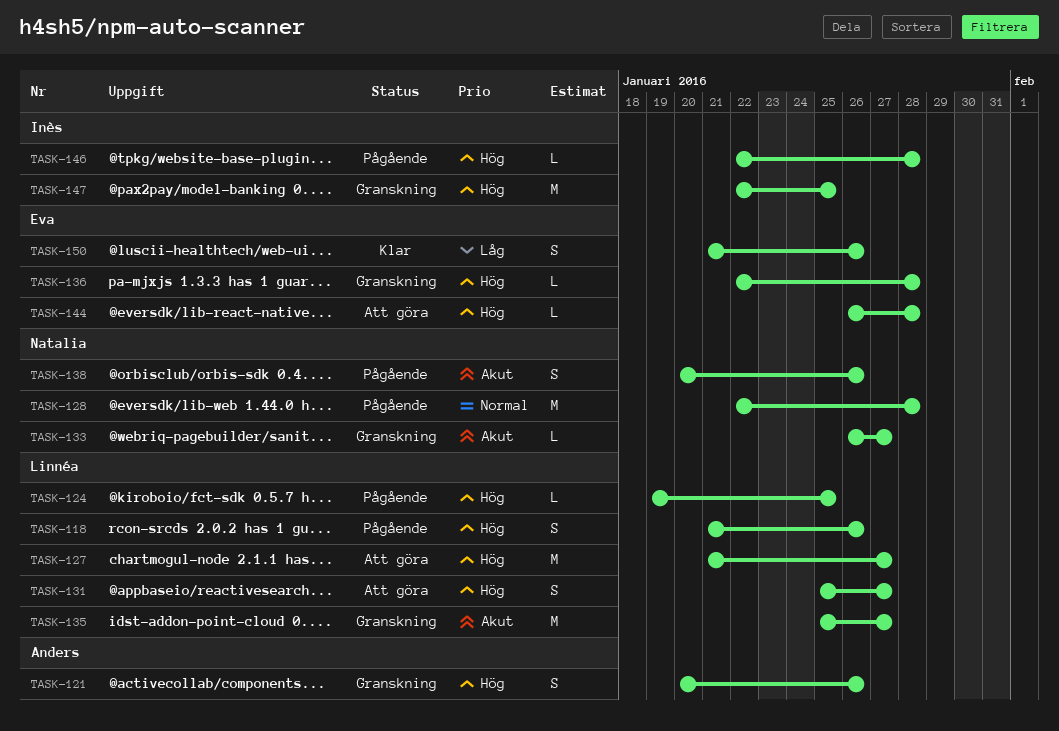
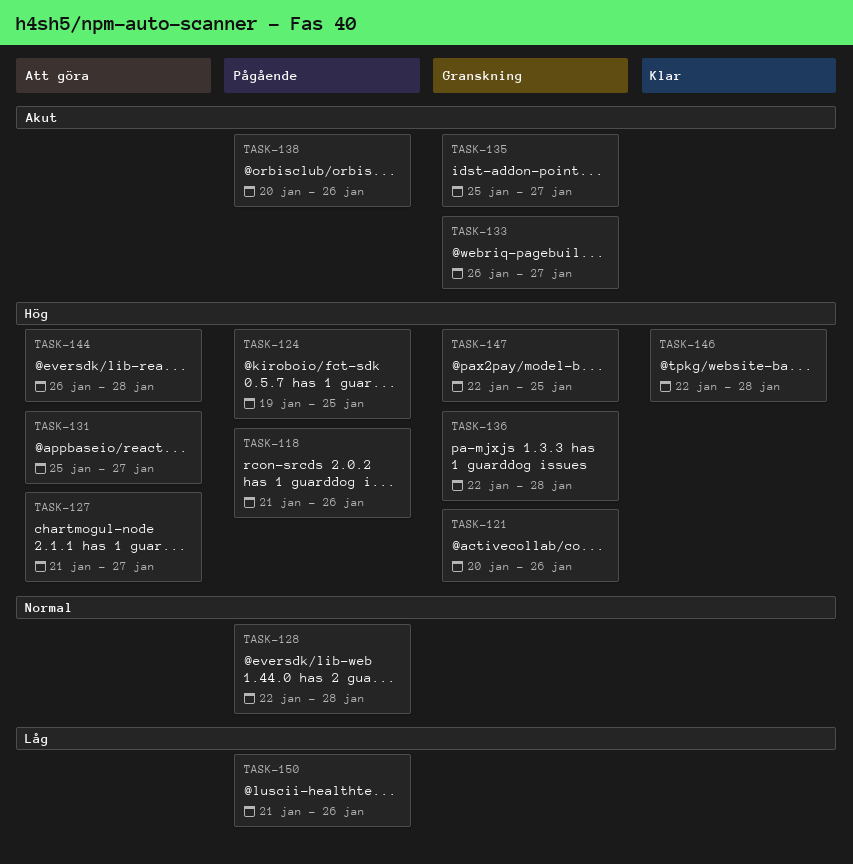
TASK-146, status: Pågående -> Klar
TASK-150, status: Klar -> Pågående

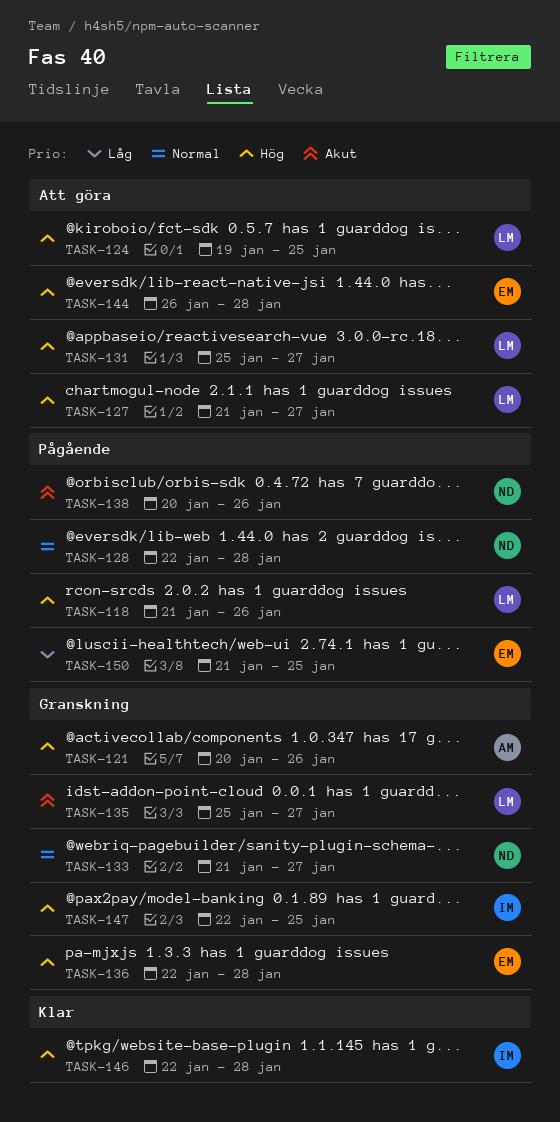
TASK-124, status: Pågående -> Att göra
TASK-133, priority: Akut -> Normal
TASK-133, start: Jan 26 -> Jan 21
TASK-150, due: Jan 26 -> Jan 25

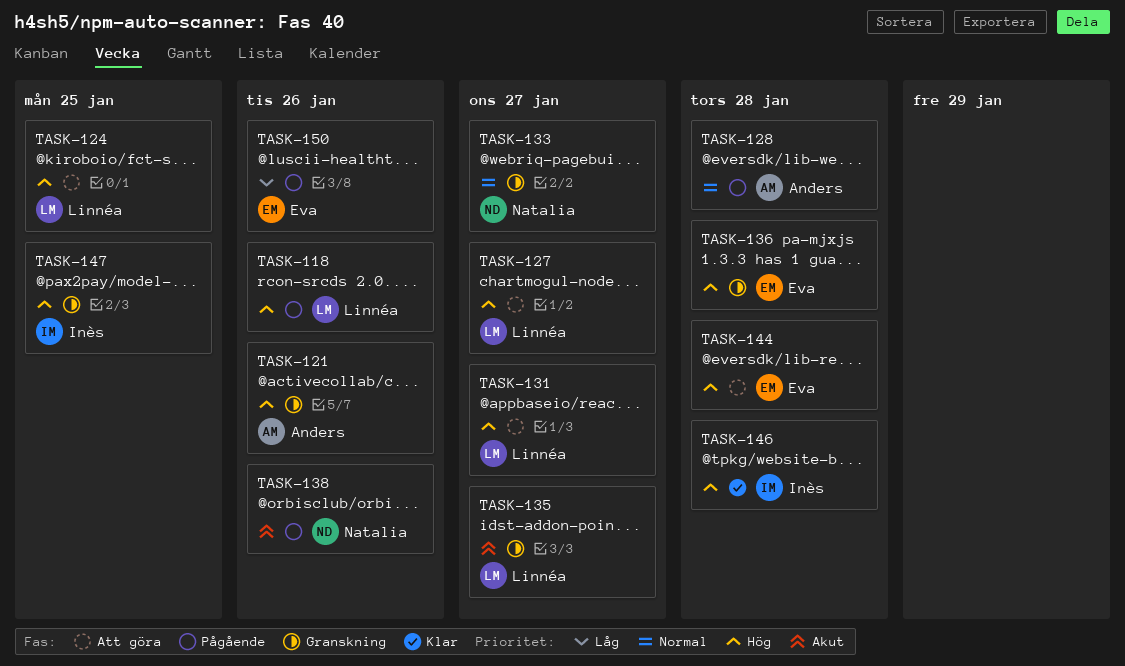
TASK-128, owner: Natalia -> Anders
TASK-150, due: Jan 25 -> Jan 26

